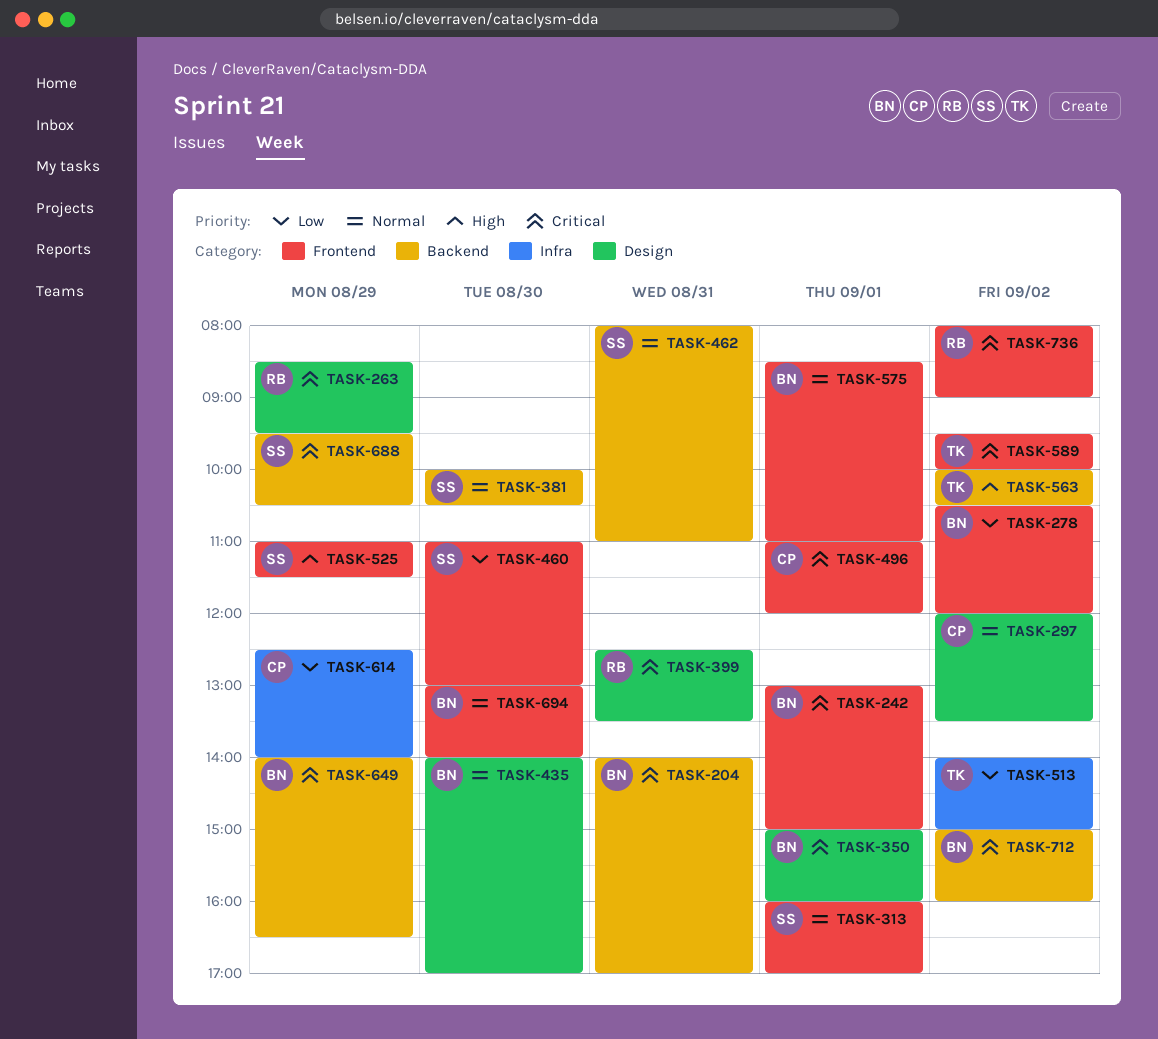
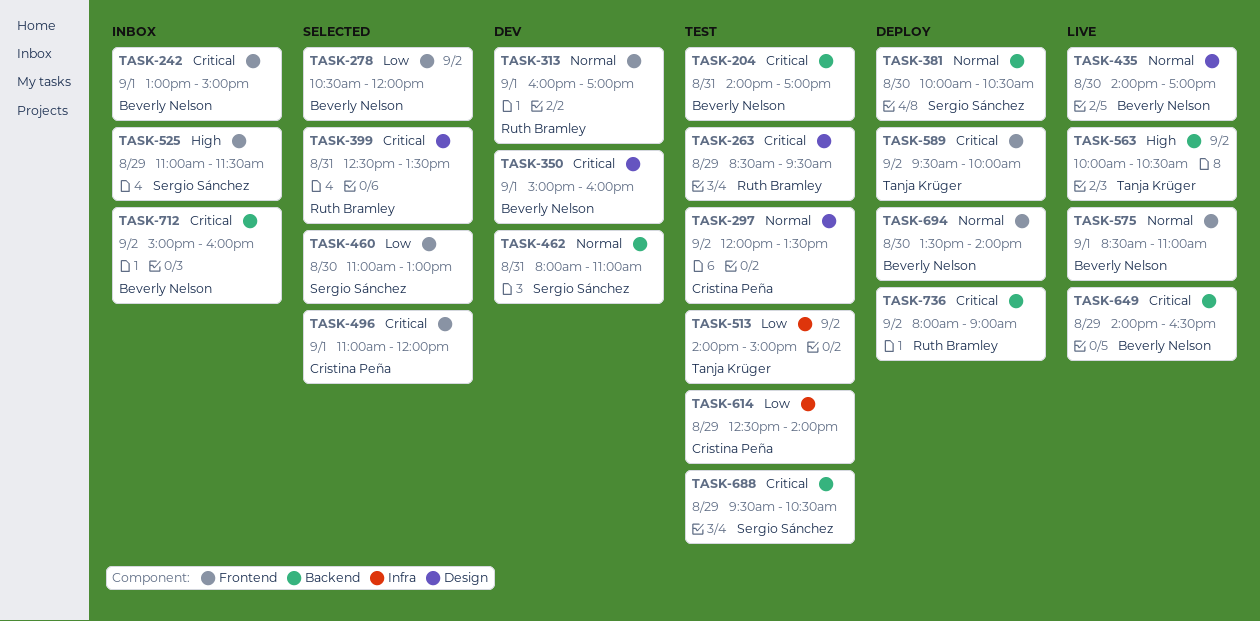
TASK-313, owner: Sergio Sánchez -> Ruth Bramley
TASK-694, begins: 13:00 -> 13:30
TASK-736, label: Frontend -> Backend

